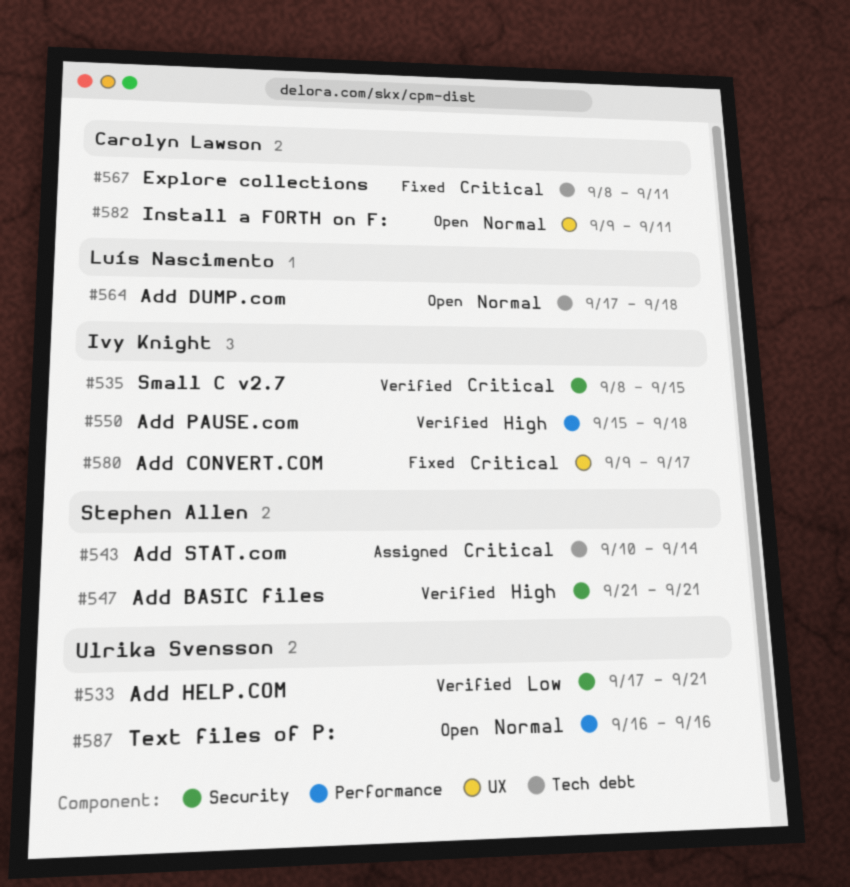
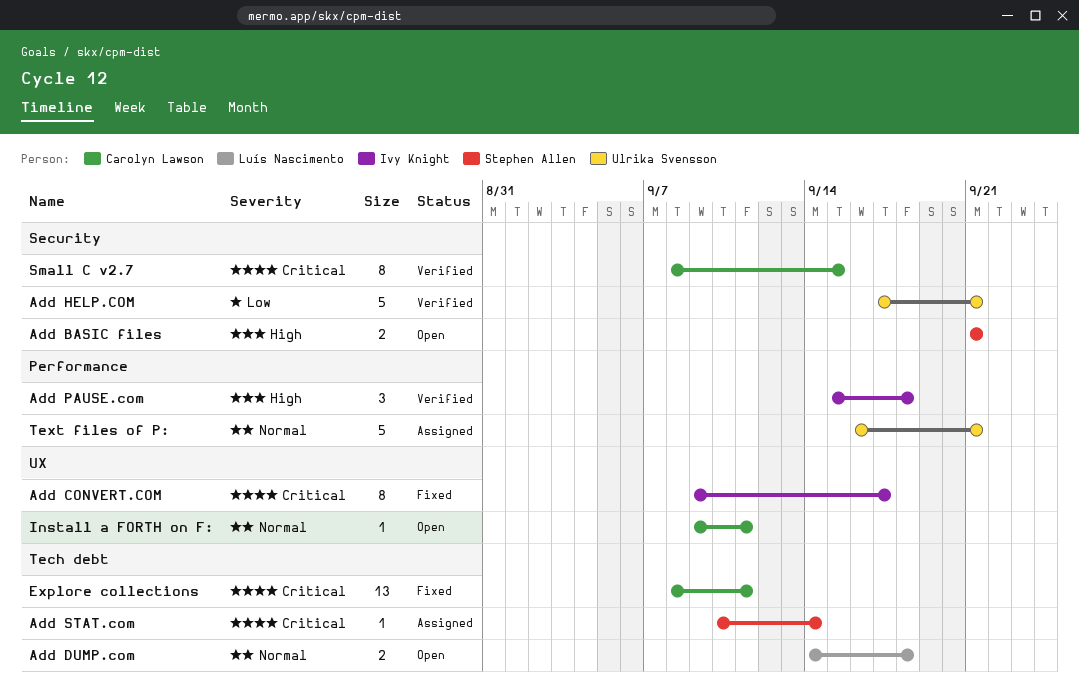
Add BASIC files, status: Verified -> Open
Add DUMP.com, start: Sep 17 -> Sep 14
Small C v2.7, owner: Ivy Knight -> Carolyn Lawson
Text files of P:, status: Open -> Assigned
Text files of P:, due: Sep 16 -> Sep 21

